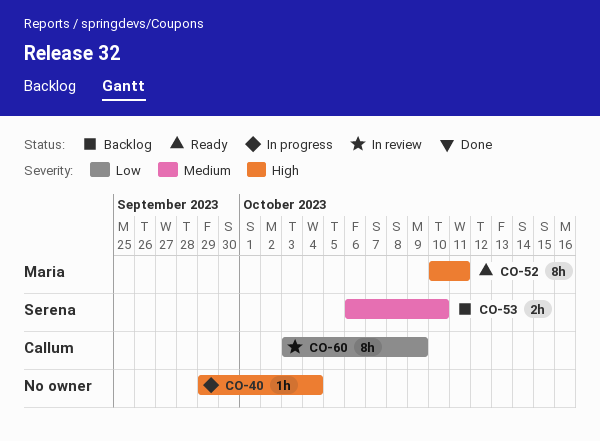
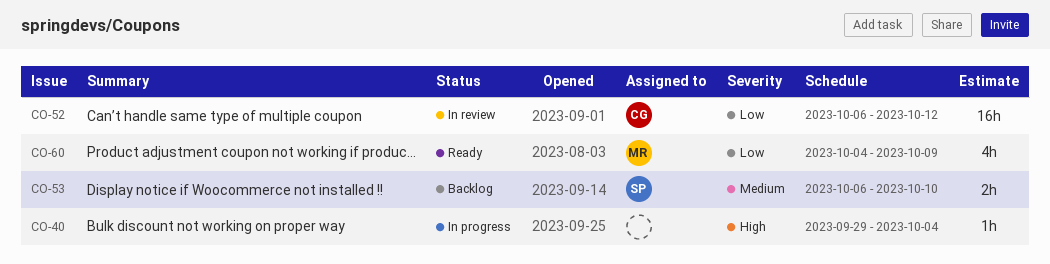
CO-52, status: Ready -> In review
CO-52, owner: Maria -> Callum
CO-52, priority: High -> Low
CO-52, estimate: 8h -> 16h
CO-52, start: Oct 10 -> Oct 6
CO-52, due: Oct 11 -> Oct 12
CO-60, status: In review -> Ready
CO-60, owner: Callum -> Maria
CO-60, estimate: 8h -> 4h
CO-60, start: Oct 3 -> Oct 4

